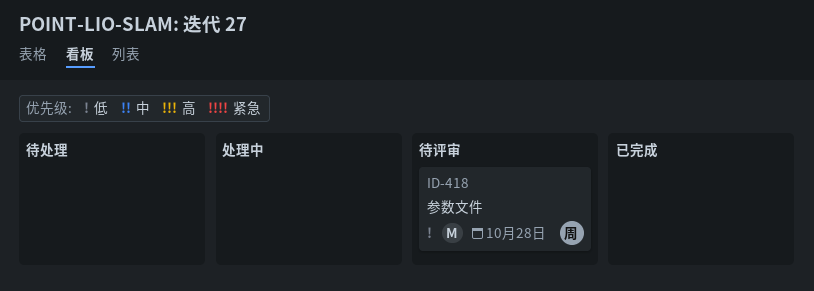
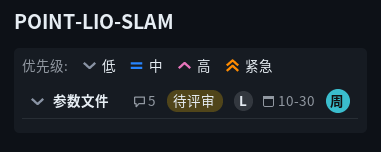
参数文件, estimate: M -> L
参数文件, due: Oct 28 -> Oct 30

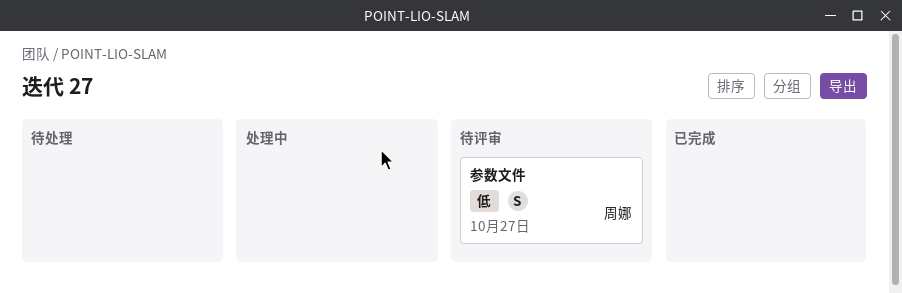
参数文件, estimate: L -> S
参数文件, due: Oct 30 -> Oct 27

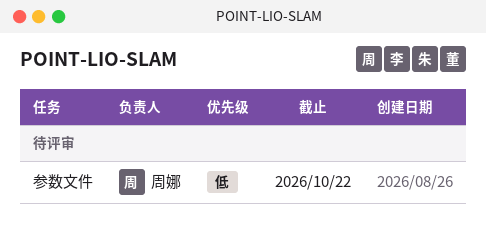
参数文件, due: Oct 27 -> Oct 22

